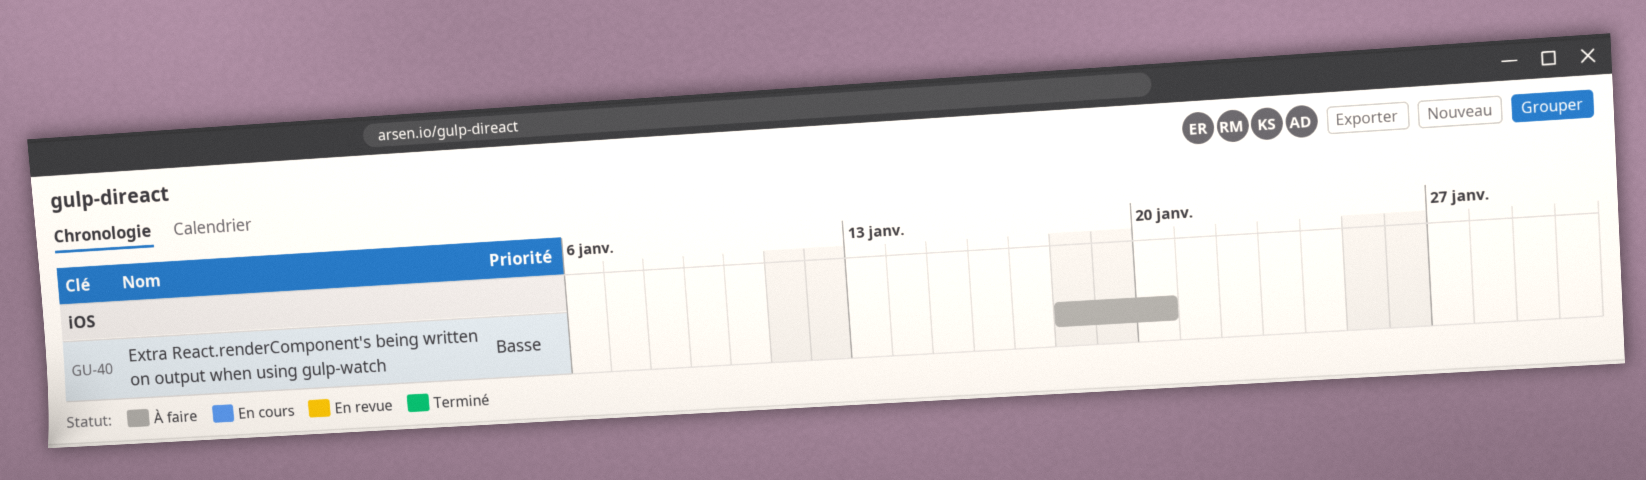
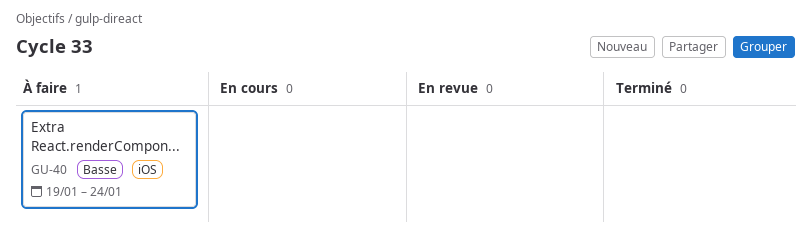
GU-40, start: Jan 18 -> Jan 19
GU-40, due: Jan 20 -> Jan 24

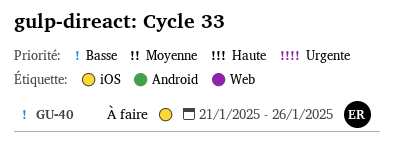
GU-40, start: Jan 19 -> Jan 21
GU-40, due: Jan 24 -> Jan 26

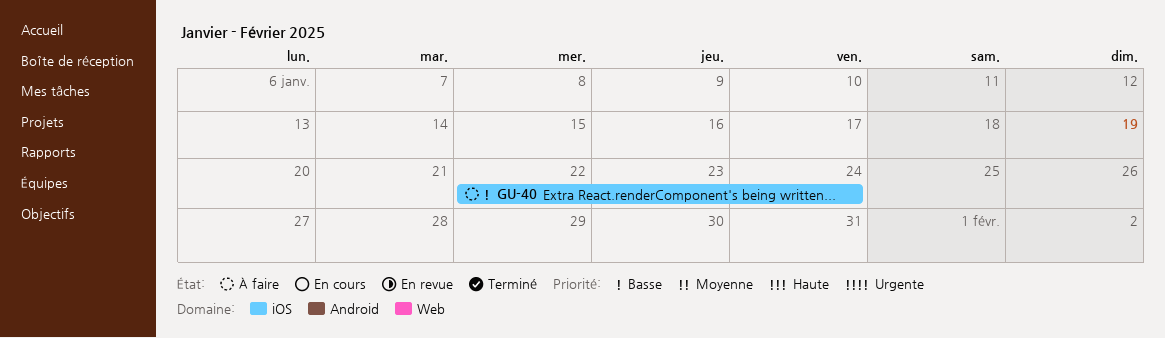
GU-40, start: Jan 21 -> Jan 22
GU-40, due: Jan 26 -> Jan 24

